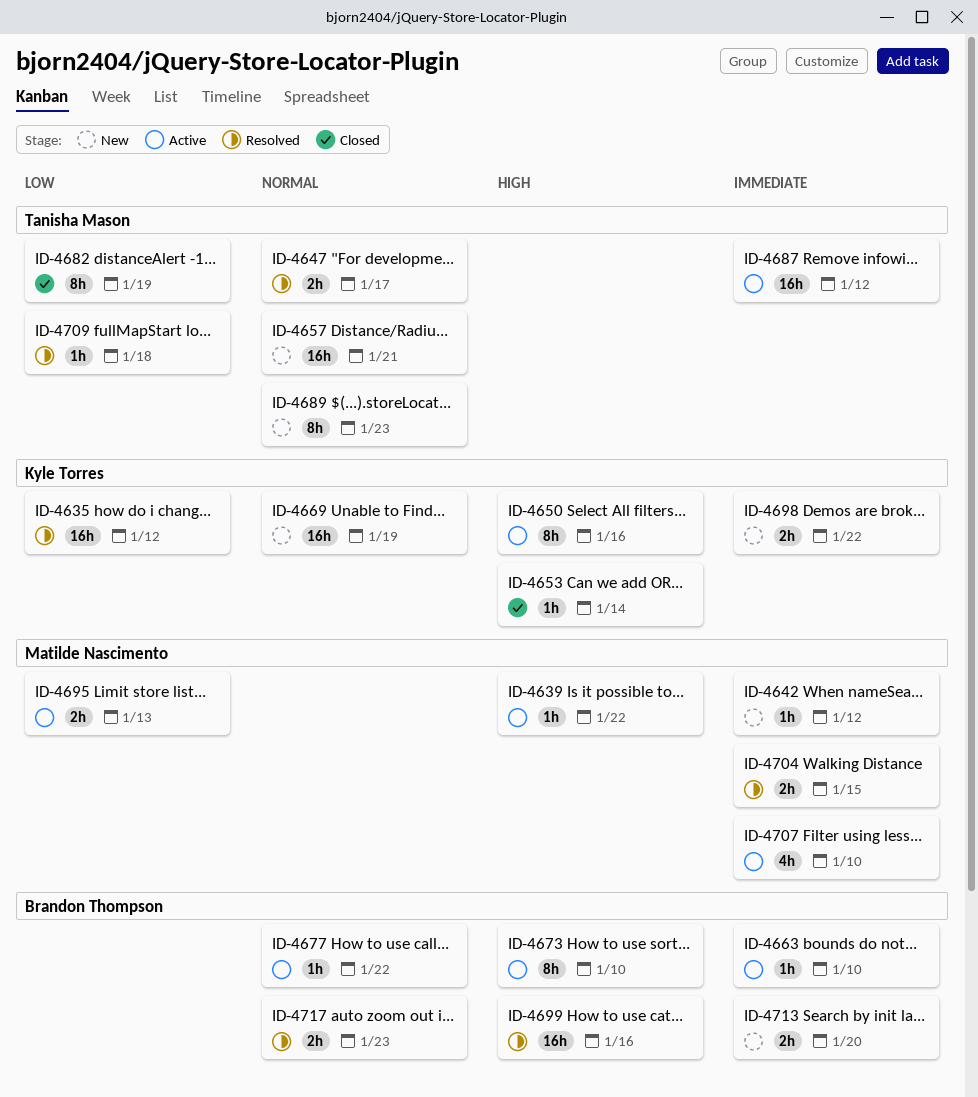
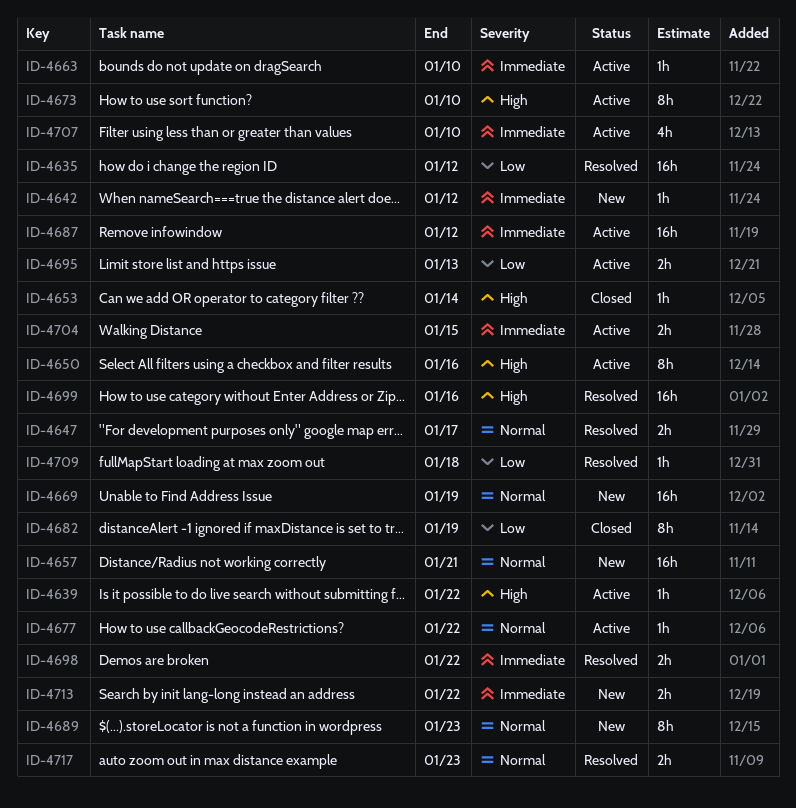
ID-4698, status: New -> Resolved
ID-4704, status: Resolved -> Active
ID-4713, due: Jan 20 -> Jan 22

